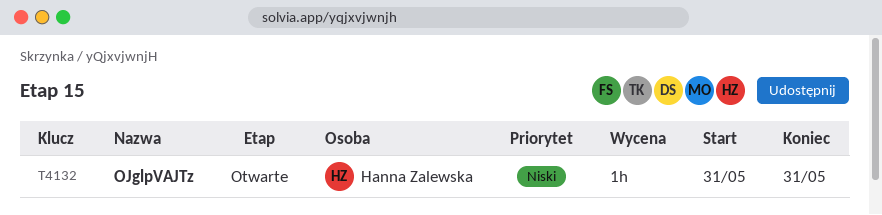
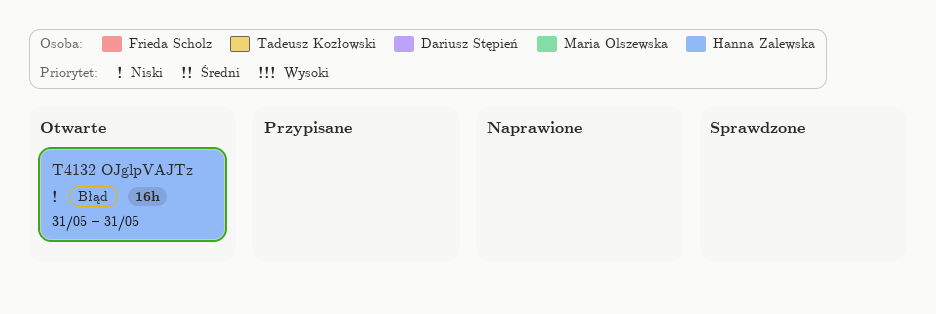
T4132, estimate: 1h -> 16h

